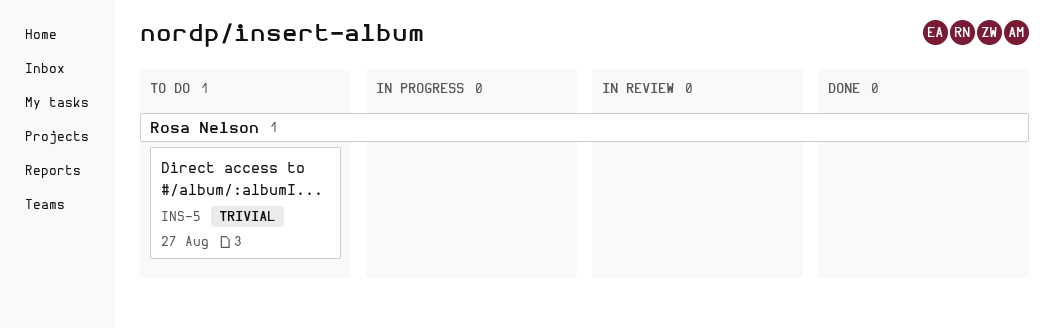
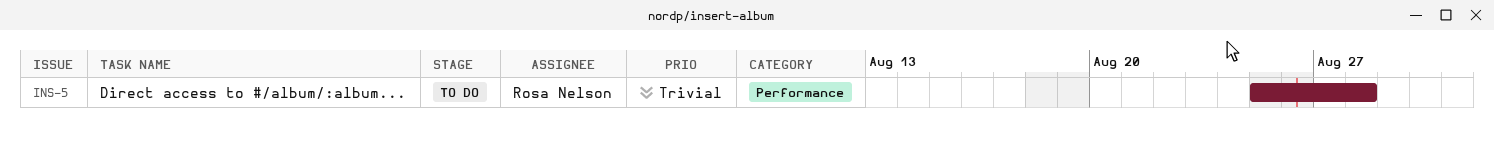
INS-5, due: Aug 27 -> Aug 28

